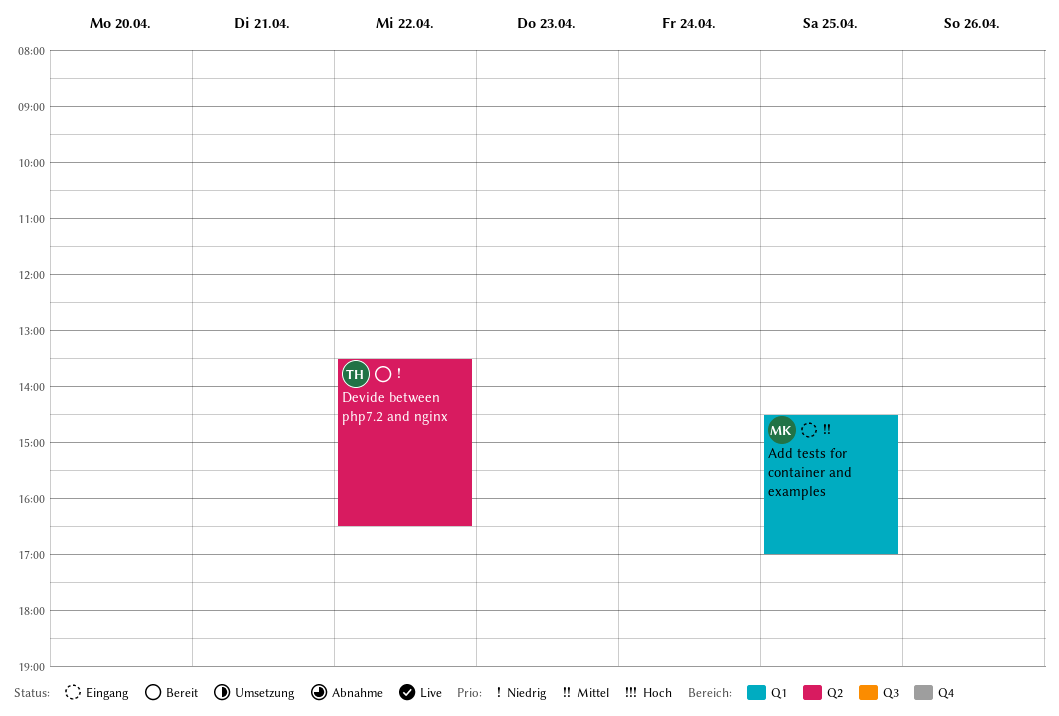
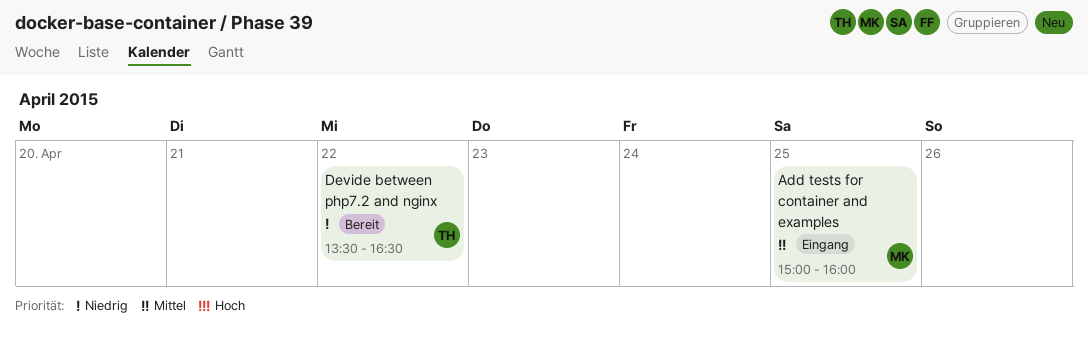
Add tests for container and examples, begins: 14:30 -> 15:00
Add tests for container and examples, ends: 17:00 -> 16:00

